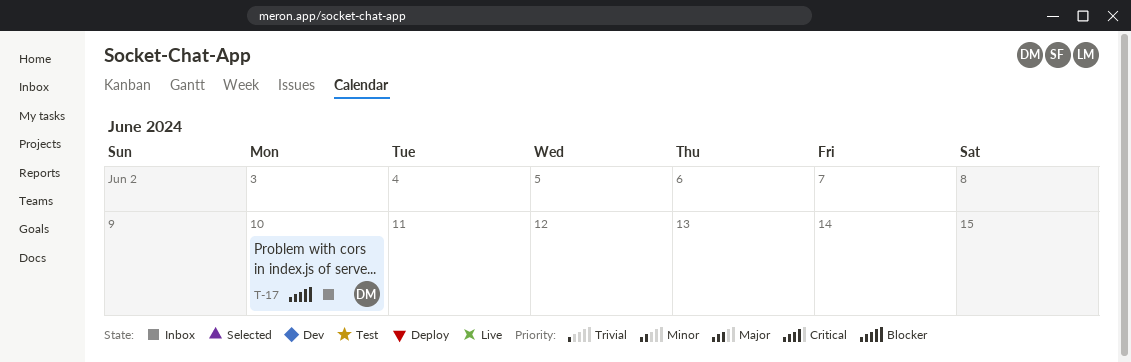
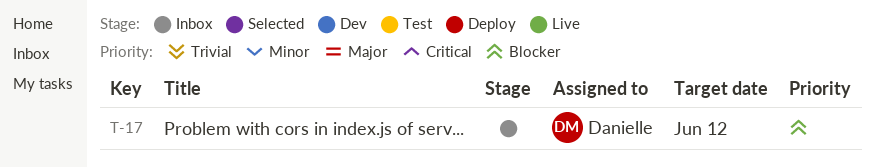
T-17, due: Jun 10 -> Jun 12

